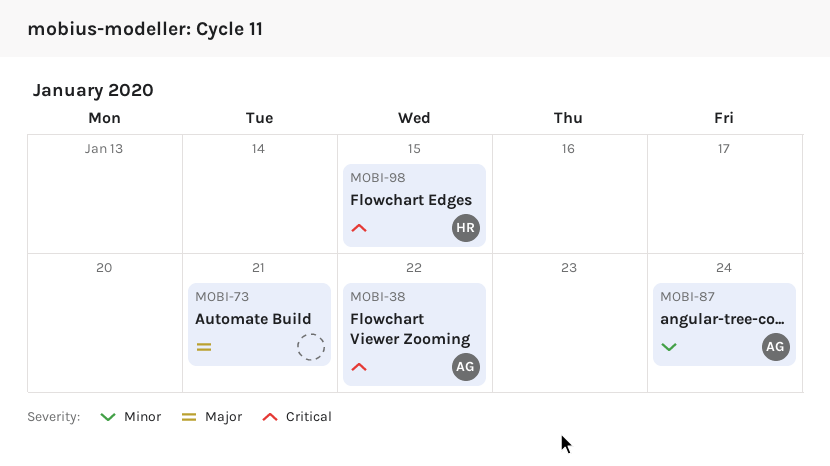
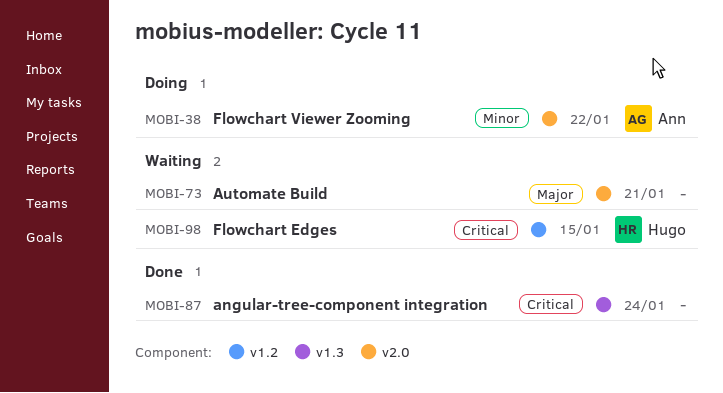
MOBI-38, priority: Critical -> Minor
MOBI-87, owner: Ann -> none
MOBI-87, priority: Minor -> Critical

